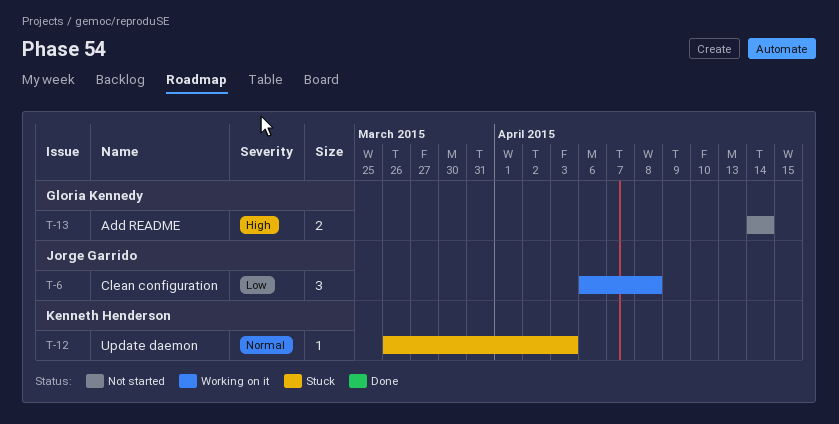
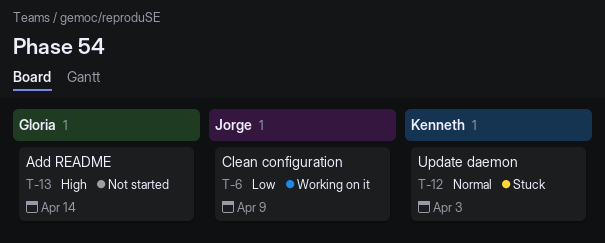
T-6, due: Apr 8 -> Apr 9

